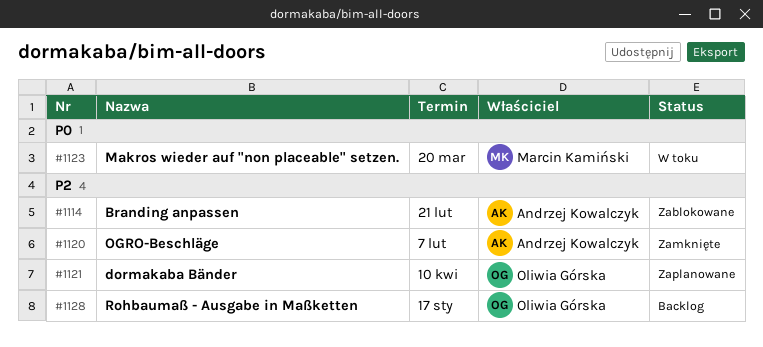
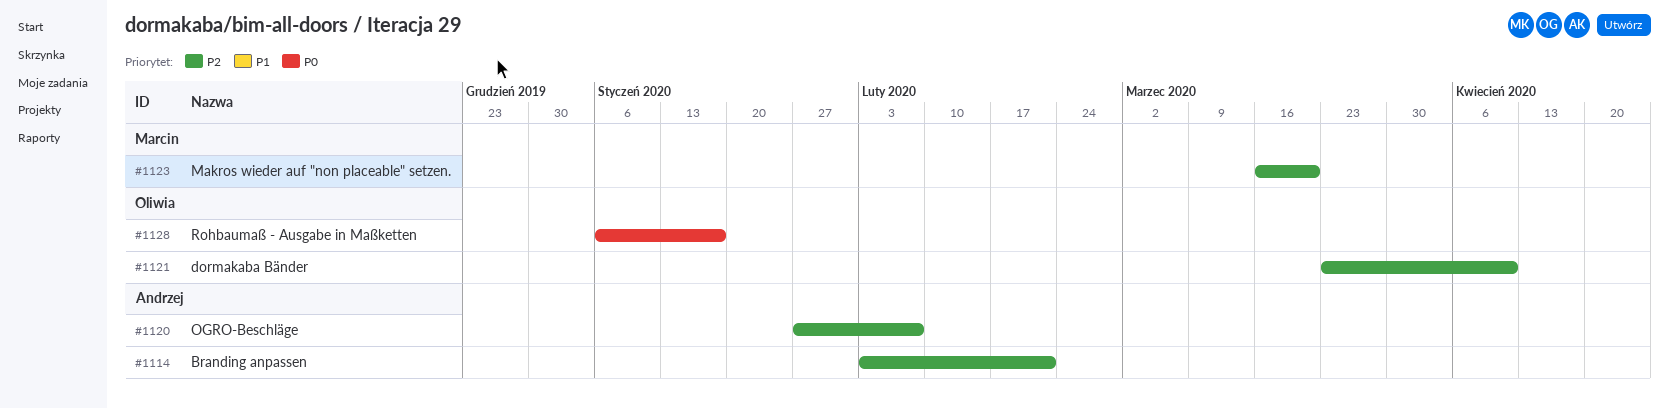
#1123, priority: P0 -> P2
#1128, priority: P2 -> P0

